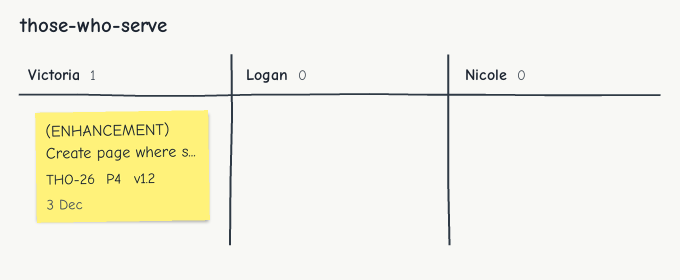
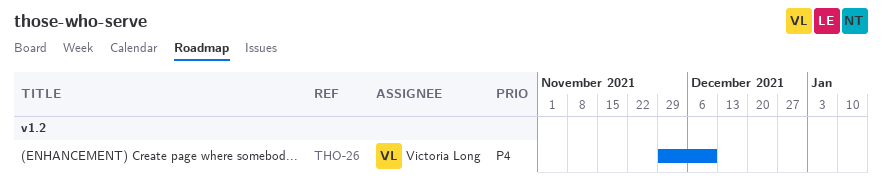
THO-26, due: Dec 3 -> Dec 10

